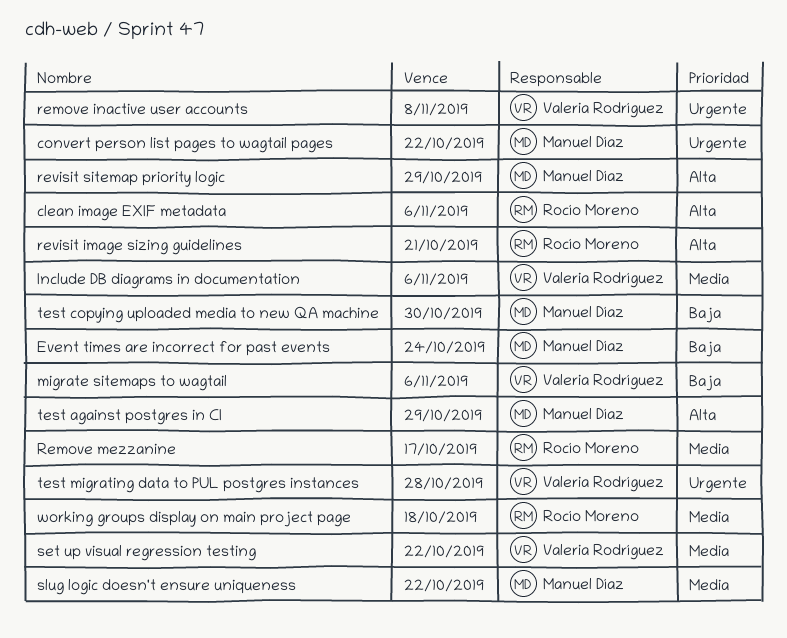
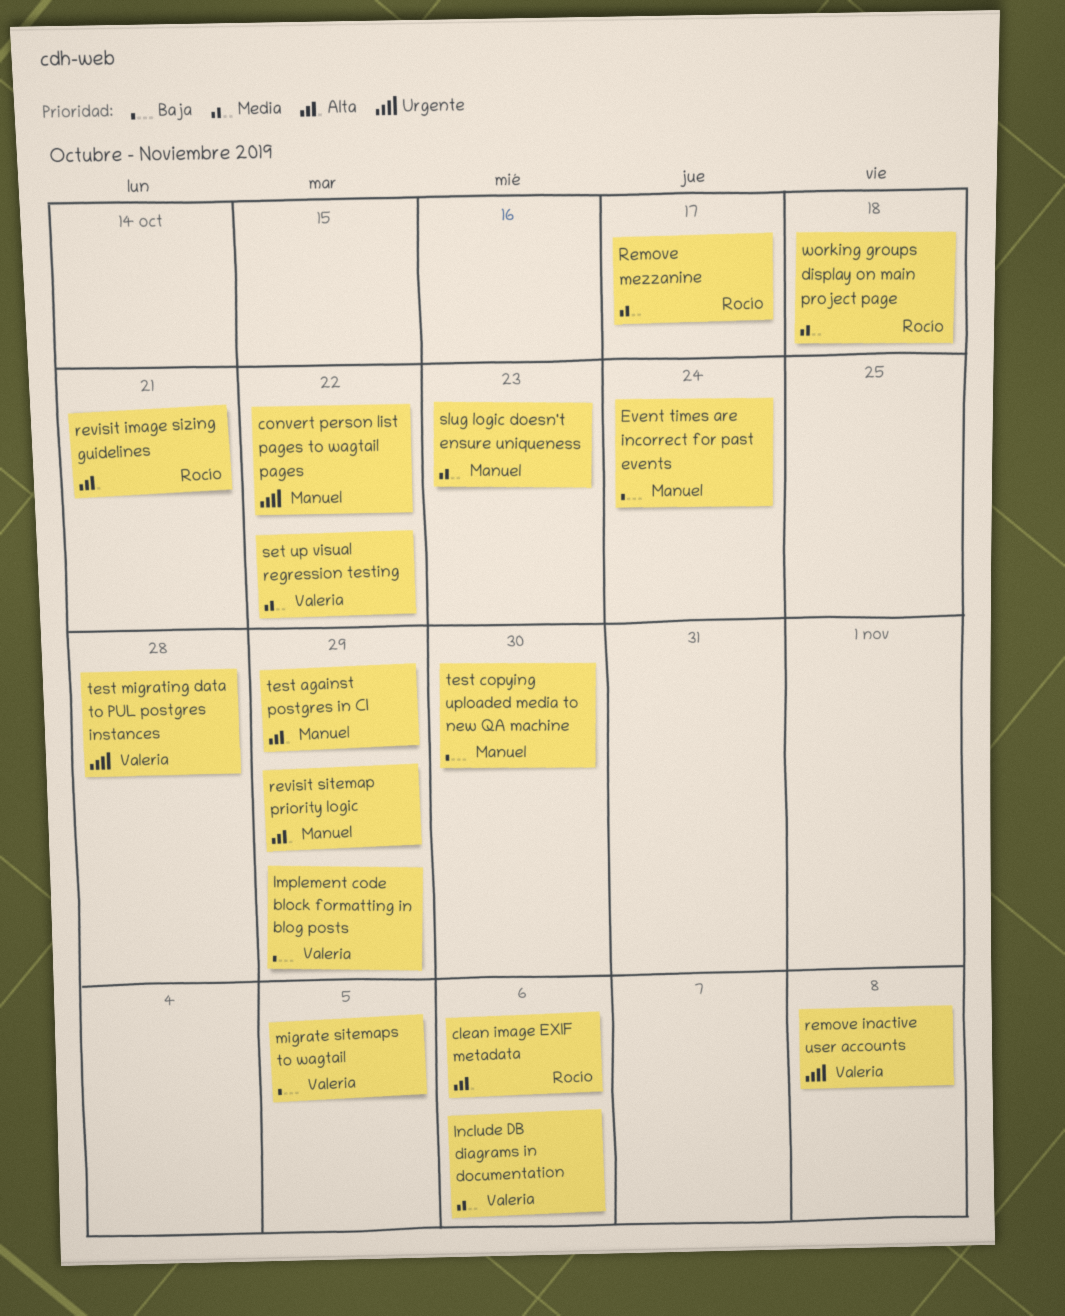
Implement code block formatting in blog posts: none -> present
migrate sitemaps to wagtail, due: Nov 6 -> Nov 5
slug logic doesn't ensure uniqueness, due: Oct 22 -> Oct 23

